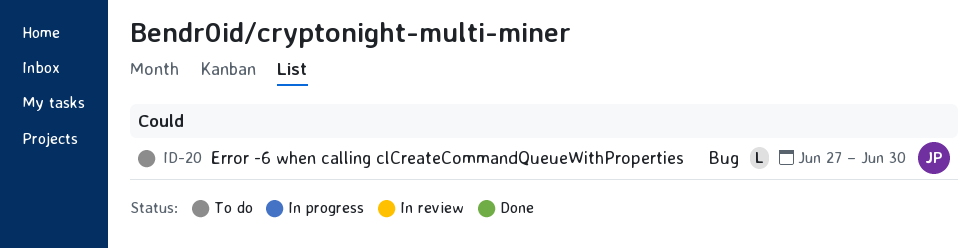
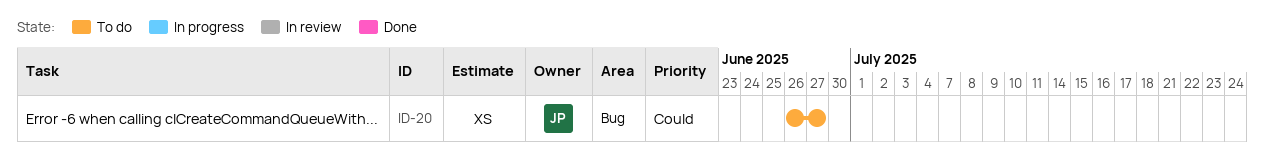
ID-20, estimate: L -> XS
ID-20, start: Jun 27 -> Jun 26
ID-20, due: Jun 30 -> Jun 27

